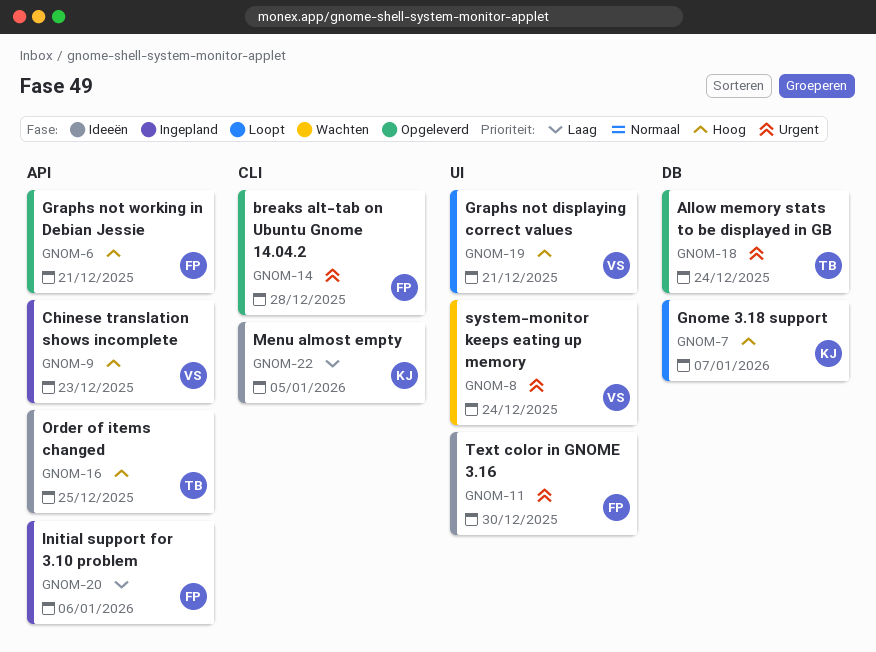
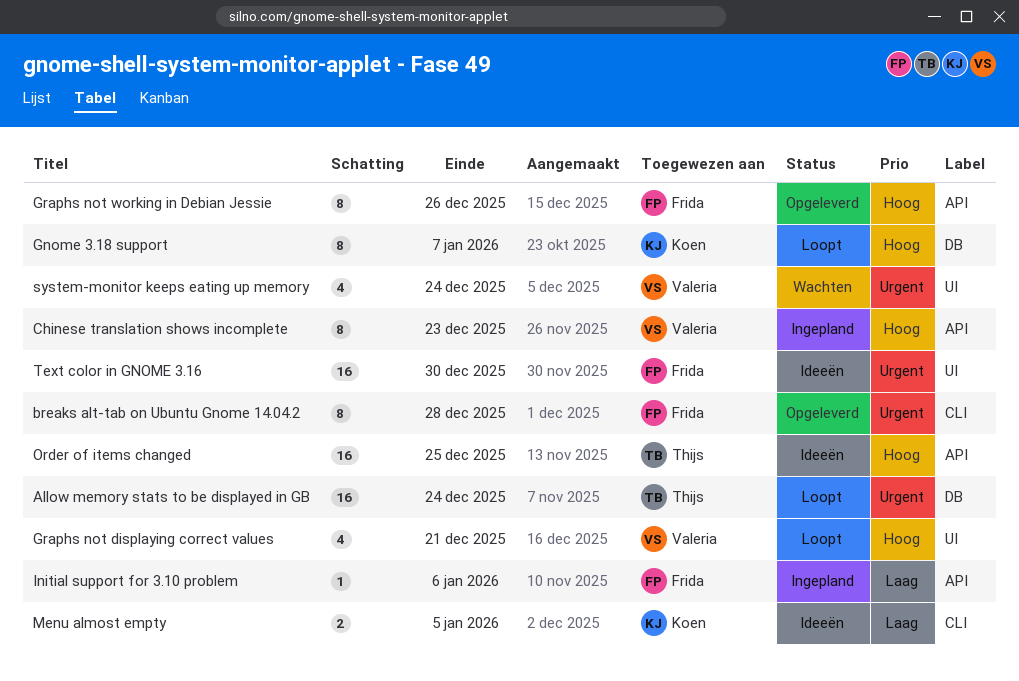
Allow memory stats to be displayed in GB, status: Opgeleverd -> Loopt
Graphs not working in Debian Jessie, due: Dec 21 -> Dec 26

